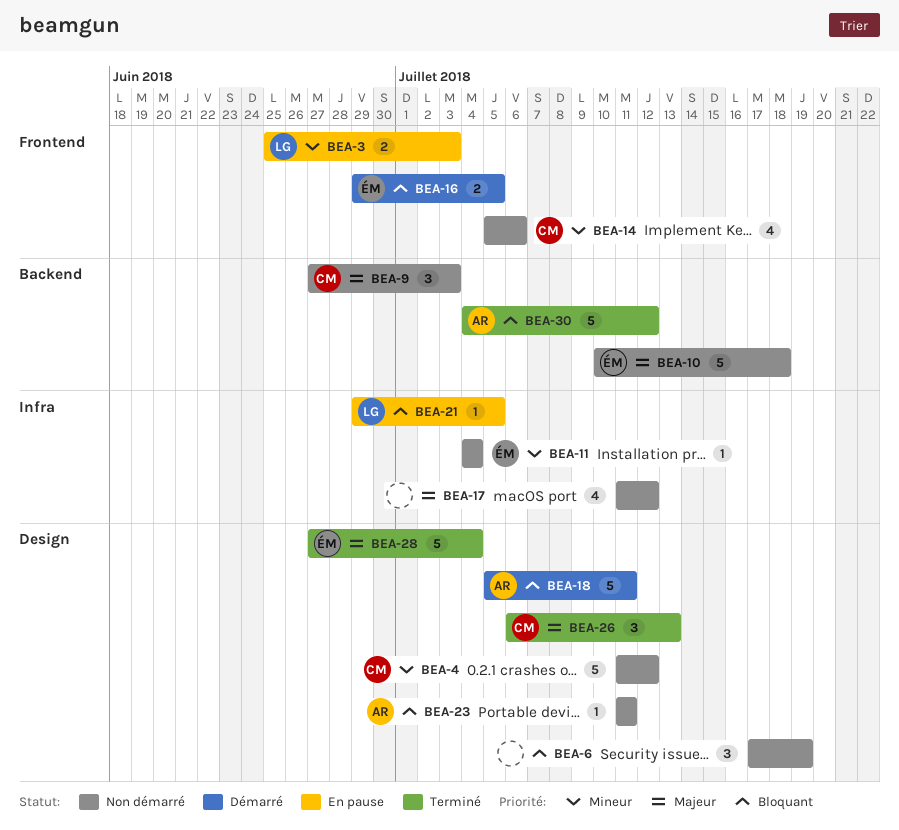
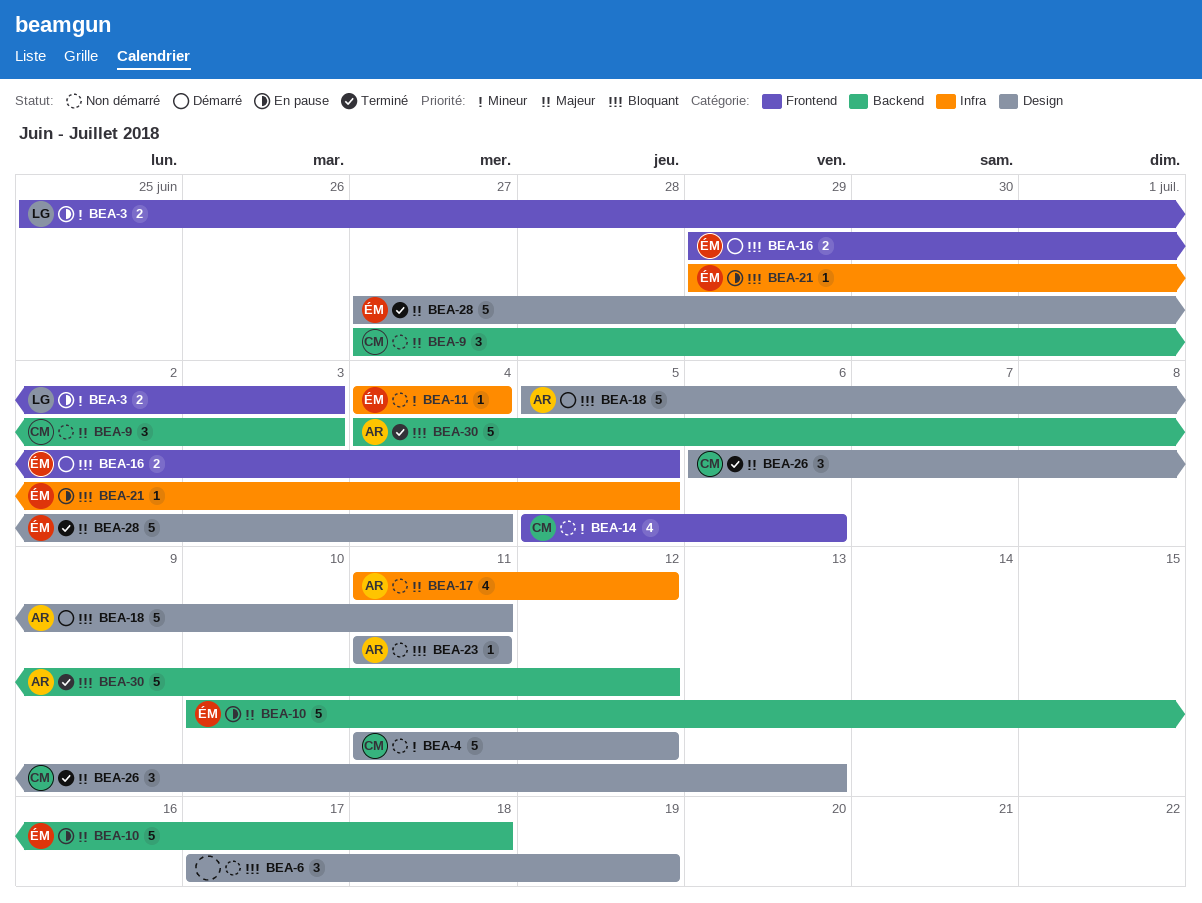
BEA-10, status: Non démarré -> En pause
BEA-17, owner: none -> AR
BEA-21, owner: LG -> ÉM

